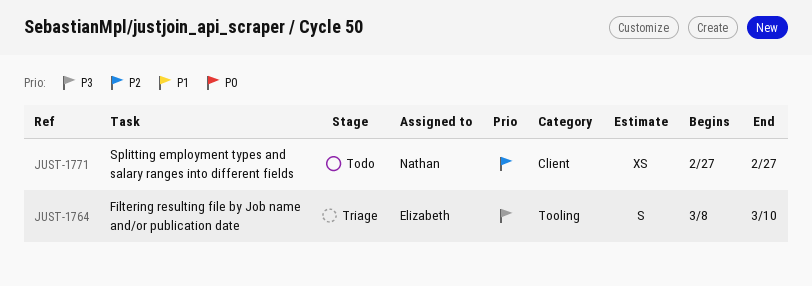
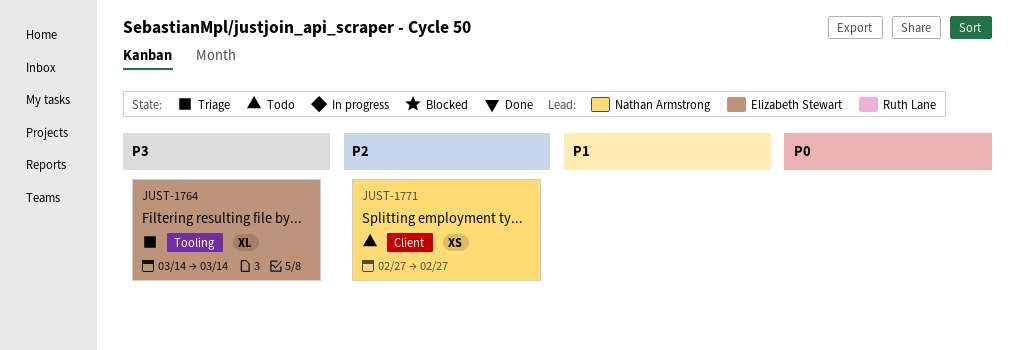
JUST-1764, estimate: S -> XL
JUST-1764, start: Mar 8 -> Mar 14
JUST-1764, due: Mar 10 -> Mar 14

